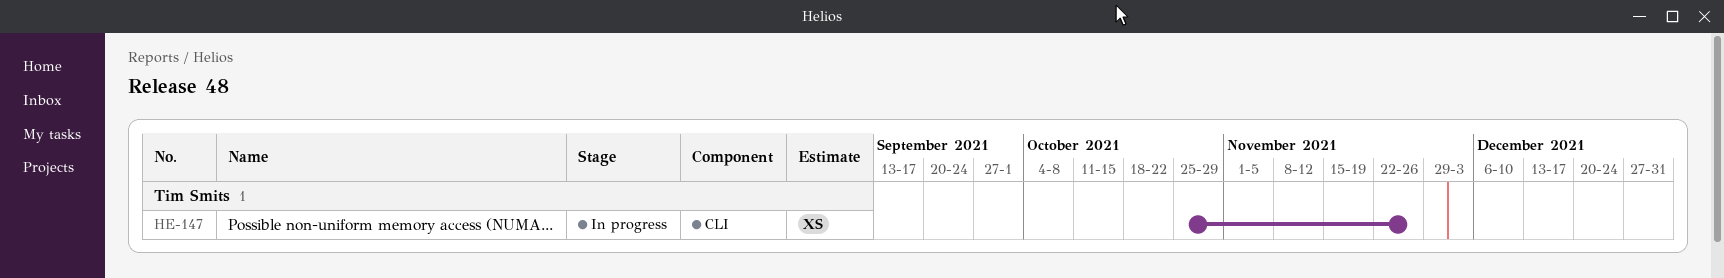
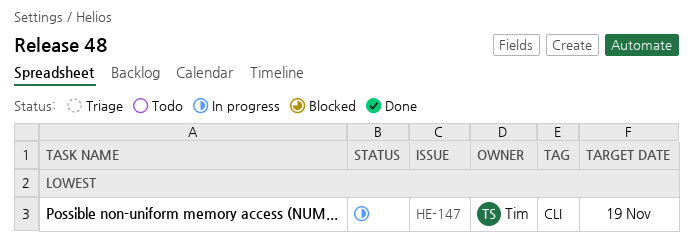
HE-147, due: Nov 26 -> Nov 19

